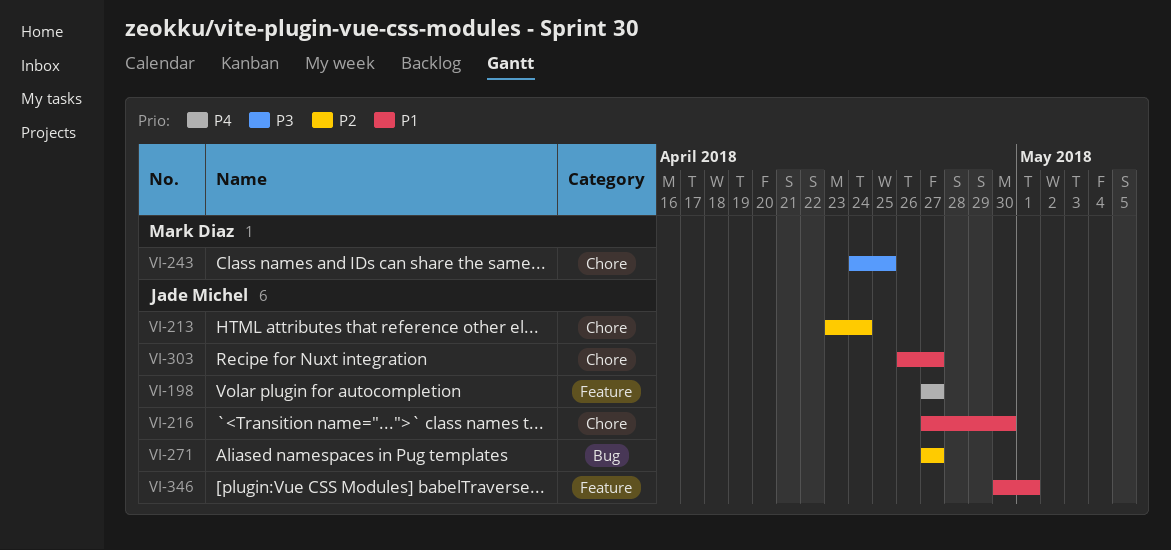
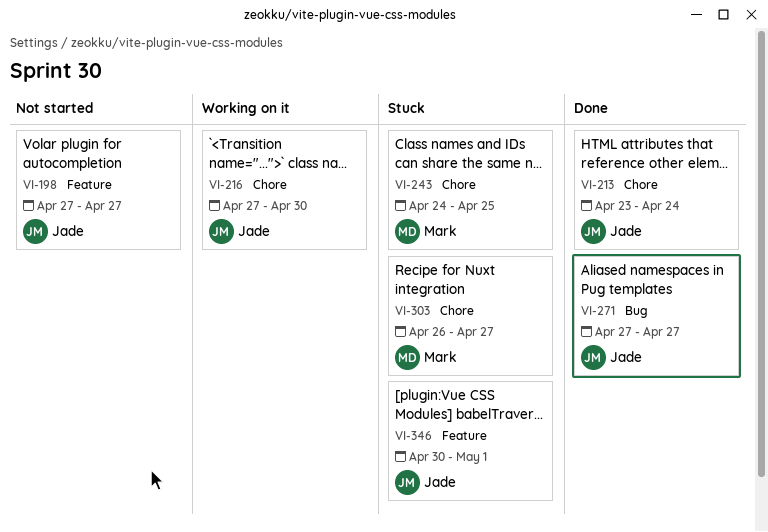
VI-303, owner: Jade Michel -> Mark Diaz

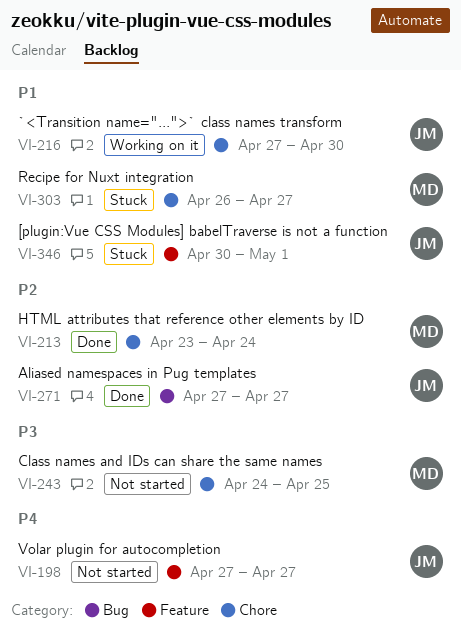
VI-213, owner: Jade -> Mark
VI-243, status: Stuck -> Not started

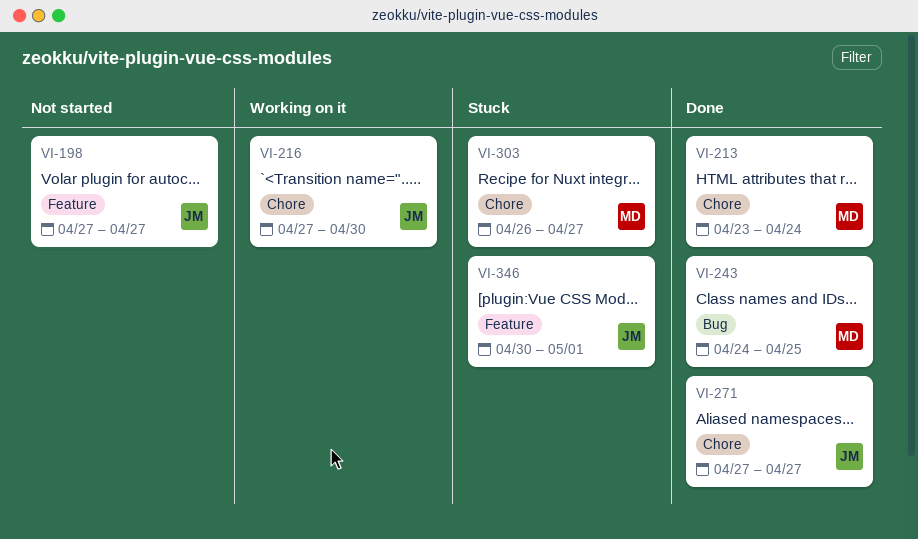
VI-243, status: Not started -> Done
VI-243, label: Chore -> Bug
VI-271, label: Bug -> Chore

